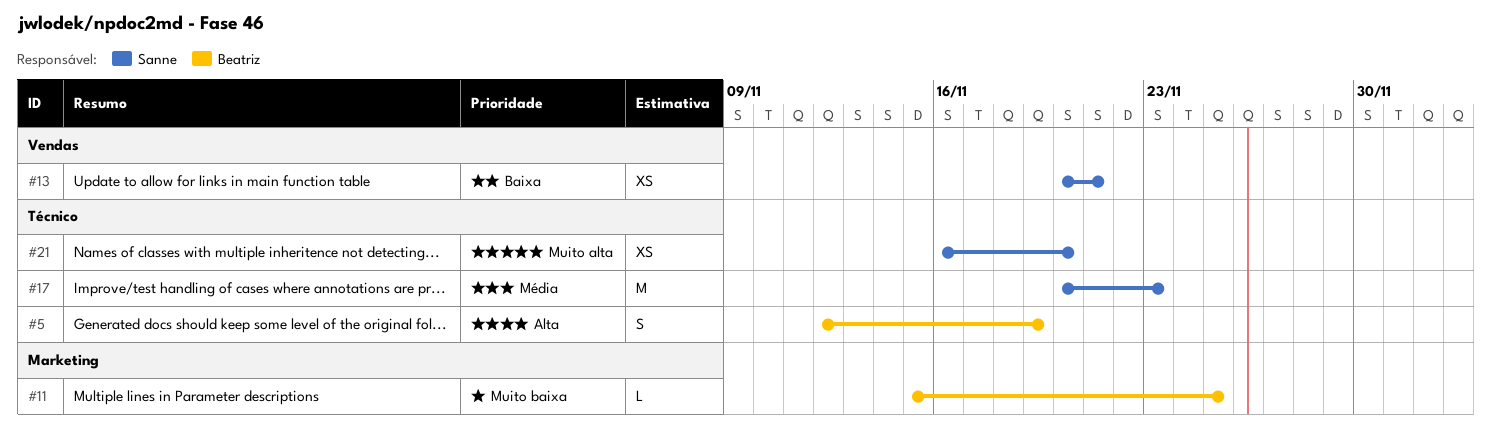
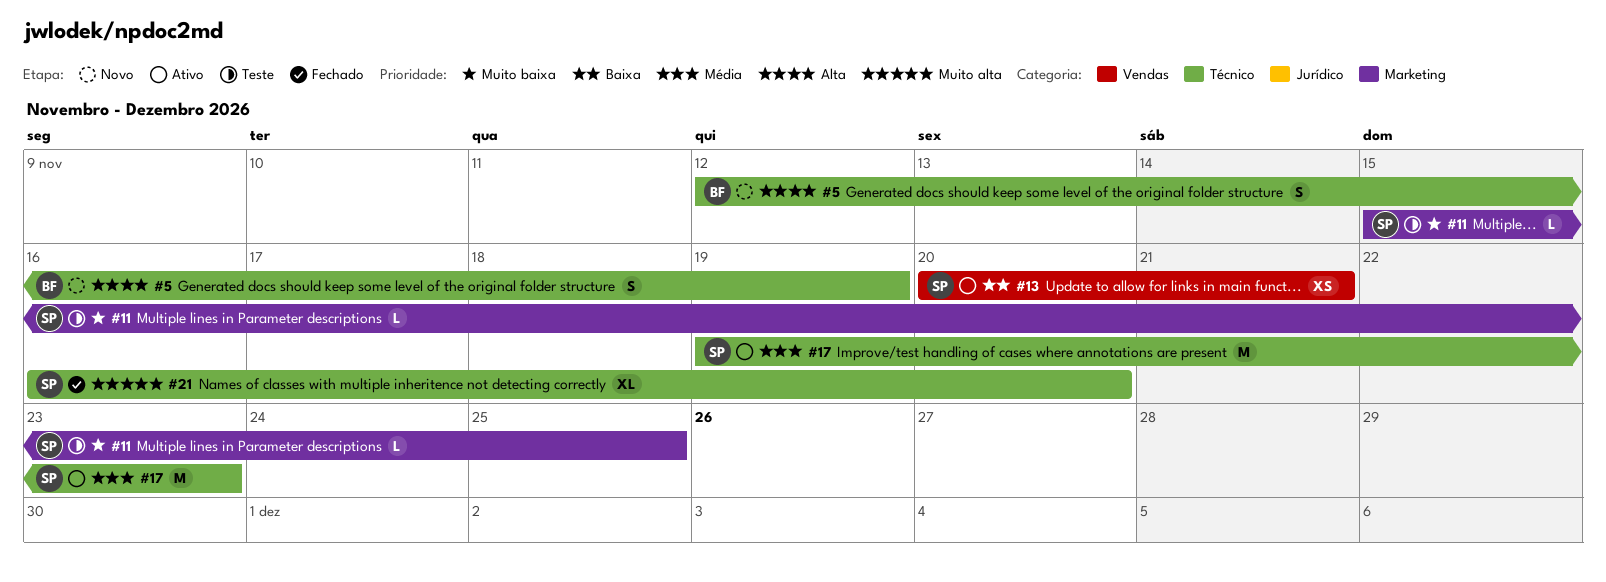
#11, owner: Beatriz -> Sanne
#17, start: Nov 20 -> Nov 19
#21, estimate: XS -> XL

